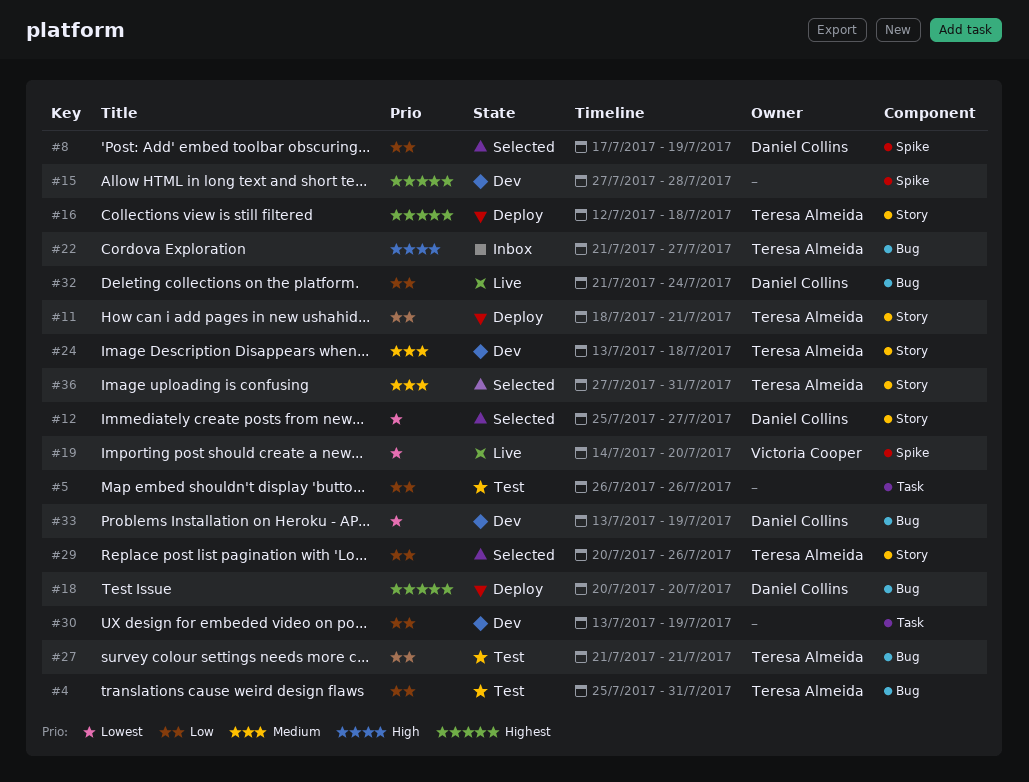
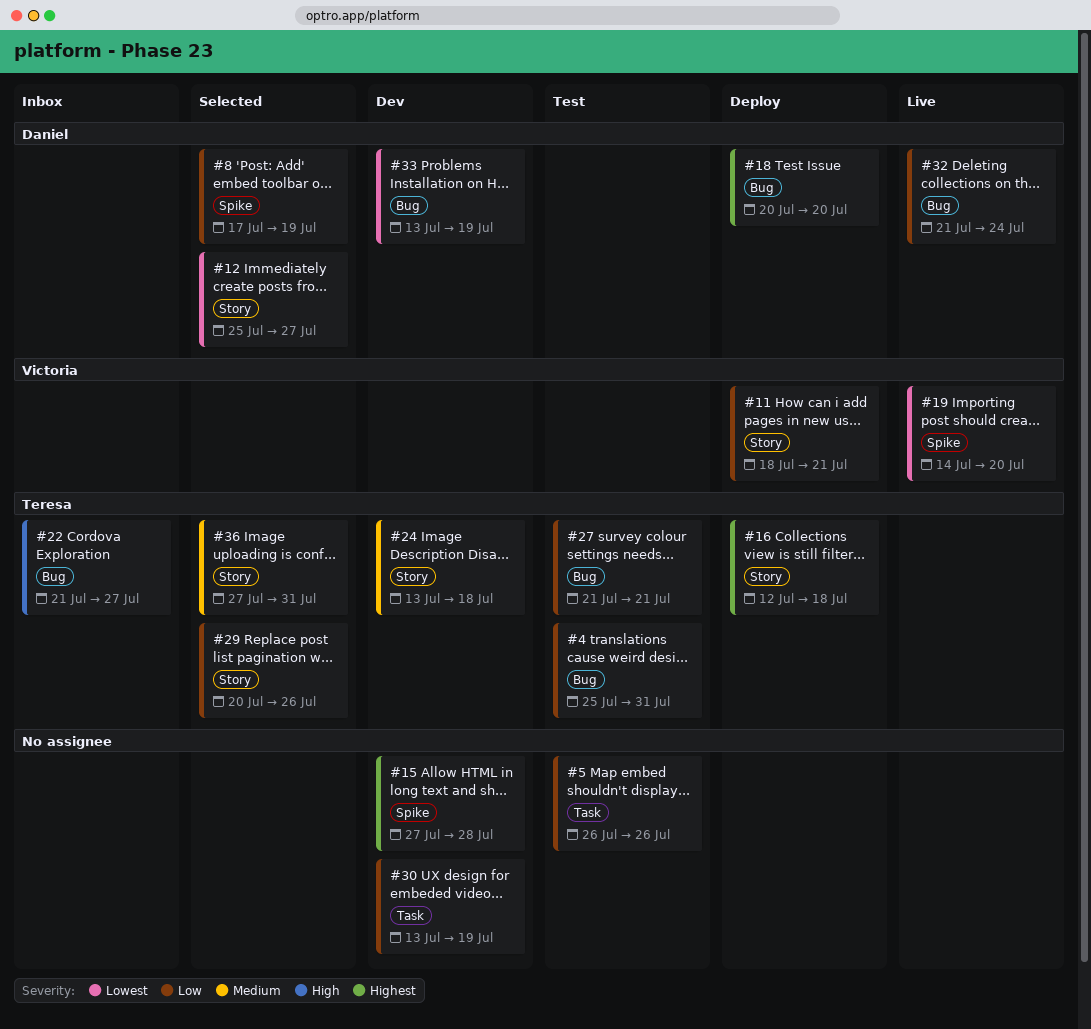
#11, owner: Teresa Almeida -> Victoria Cooper

